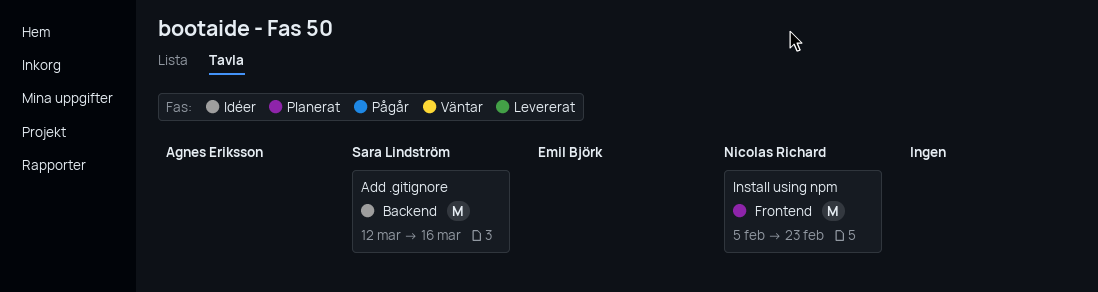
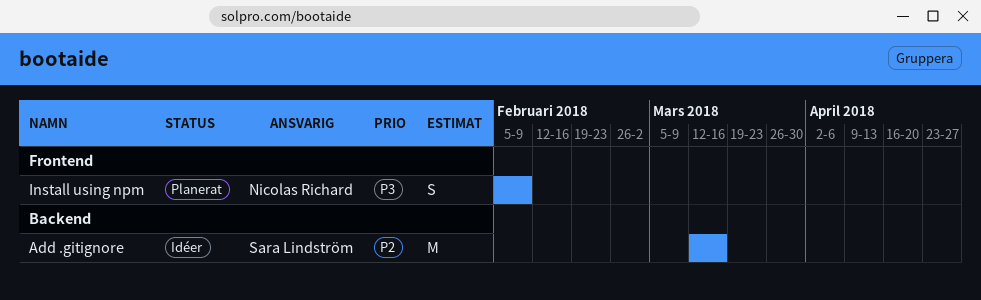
Install using npm, estimate: M -> S
Install using npm, due: Feb 23 -> Feb 9

